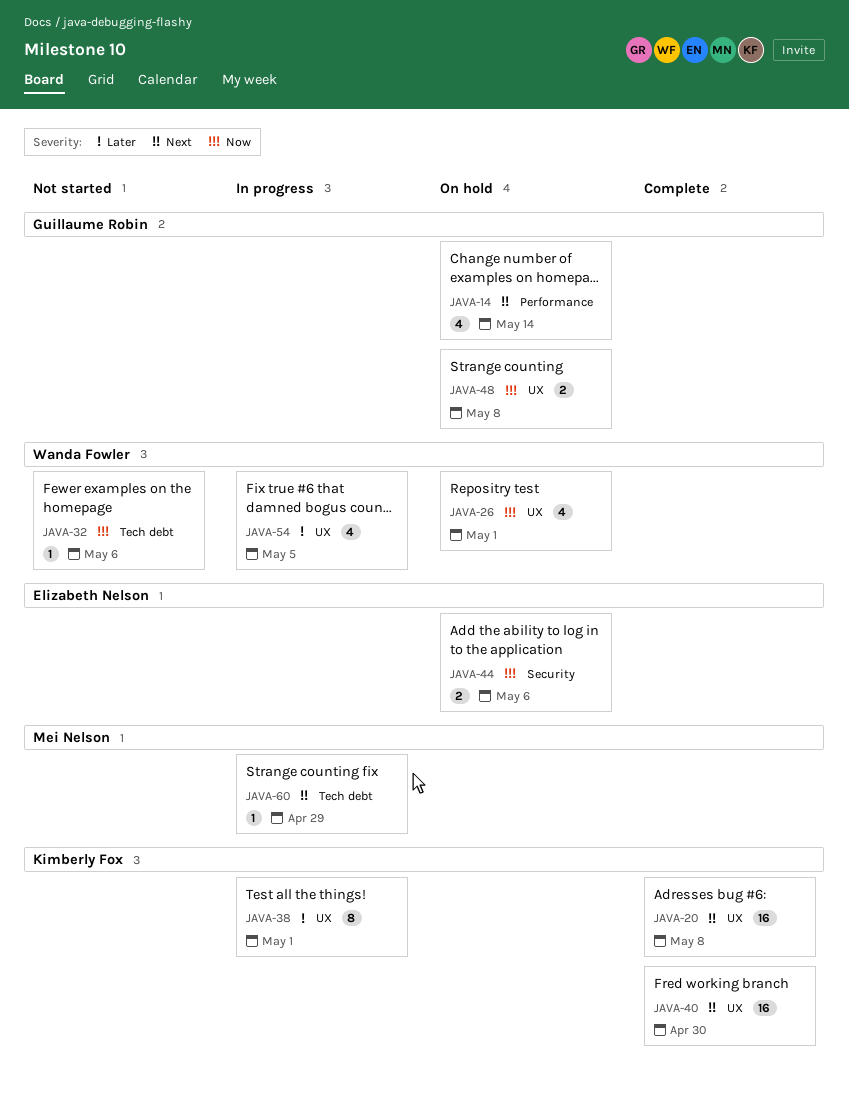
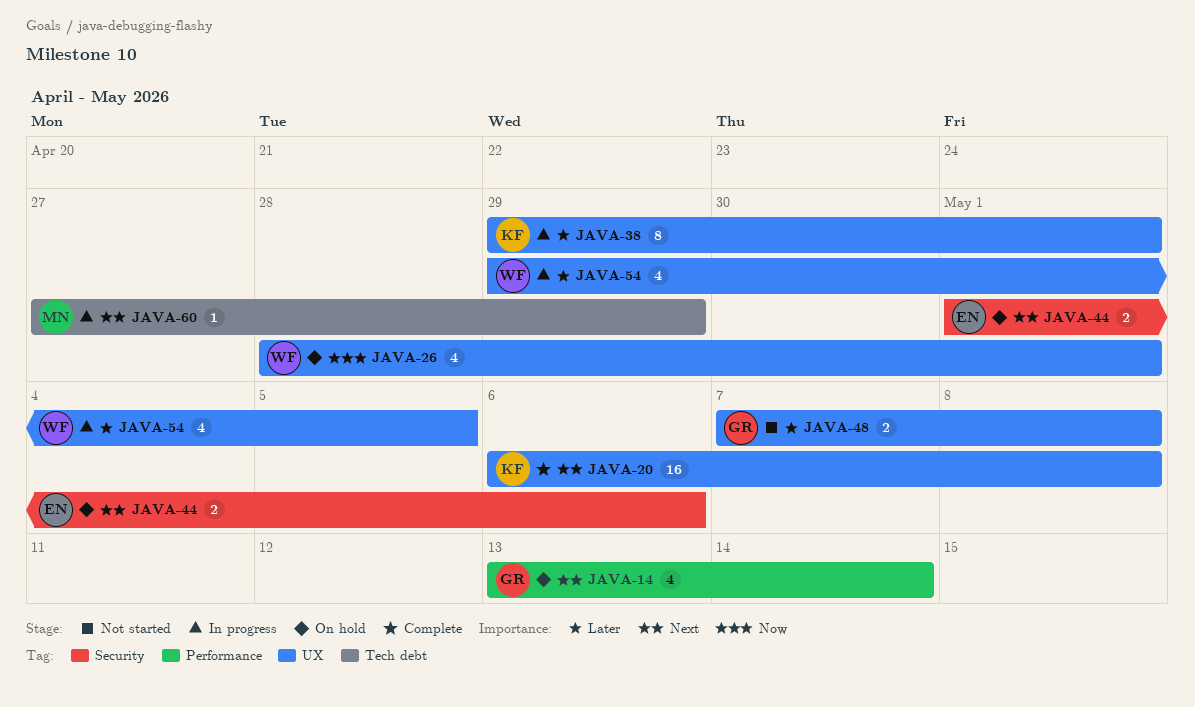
JAVA-32: present -> none
JAVA-40: present -> none
JAVA-44, priority: Now -> Next
JAVA-48, status: On hold -> Not started
JAVA-48, priority: Now -> Later

